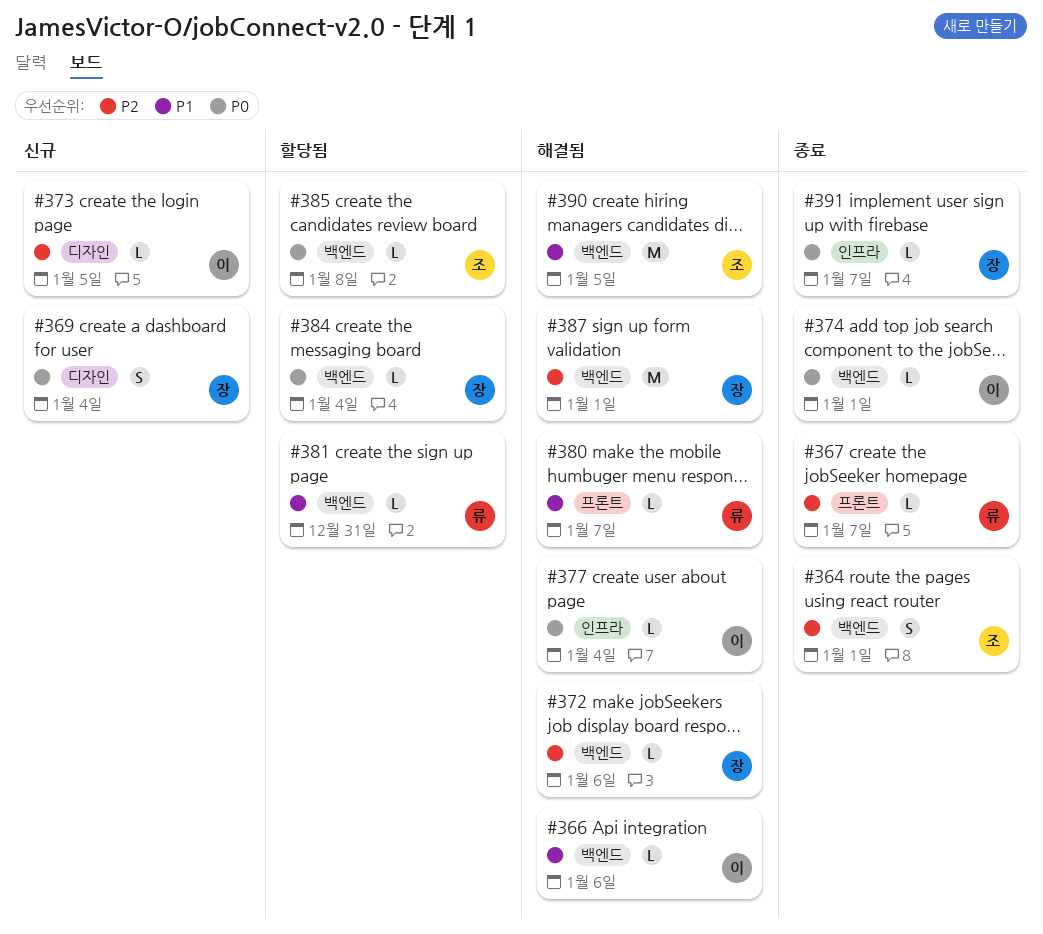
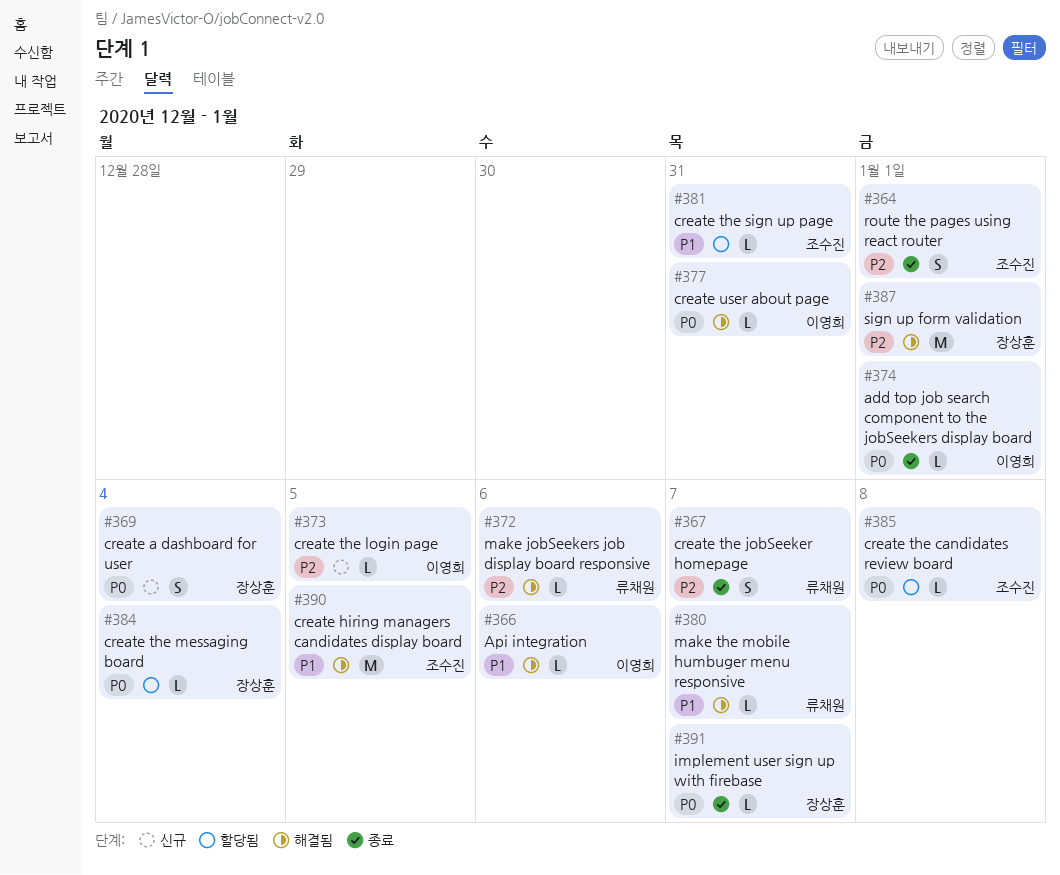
#367, estimate: L -> S
#372, owner: 장상훈 -> 류채원
#377, due: Jan 4 -> Dec 31
#381, owner: 류채원 -> 조수진

